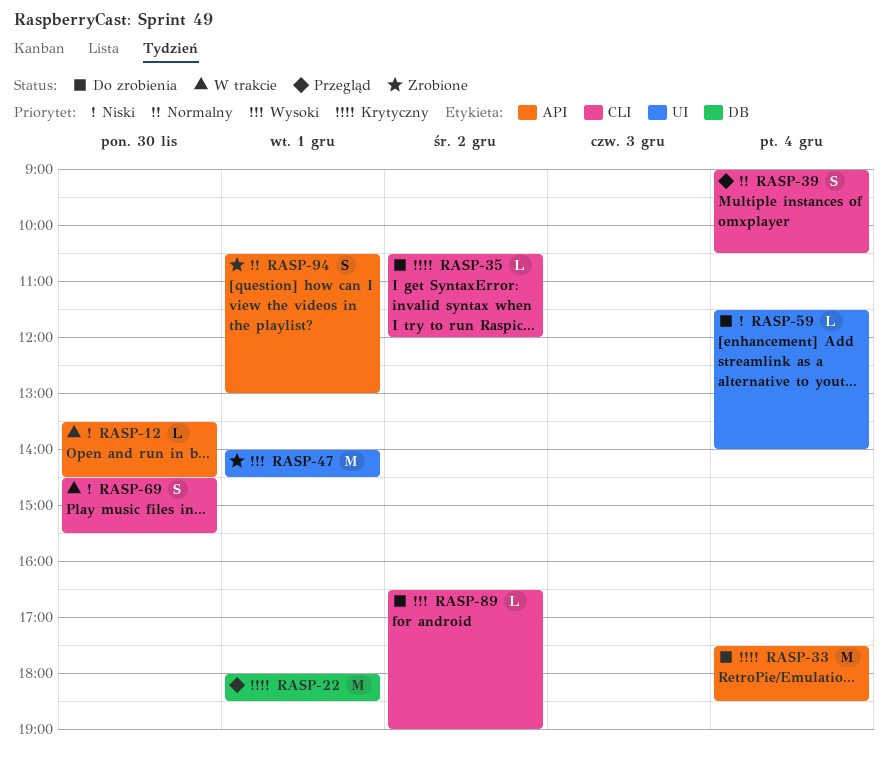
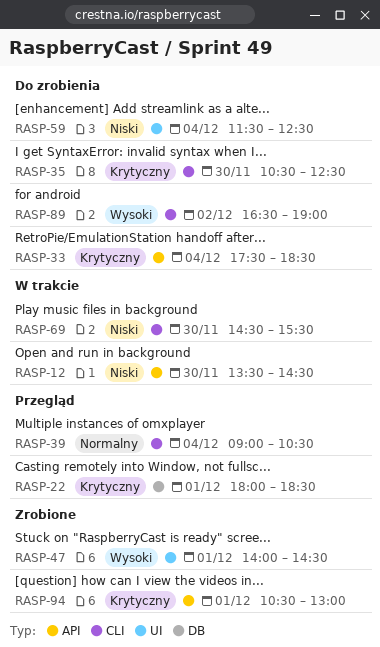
RASP-35, day: Dec 2 -> Nov 30
RASP-35, ends: 12:00 -> 12:30
RASP-59, ends: 14:00 -> 12:30
RASP-94, priority: Normalny -> Krytyczny

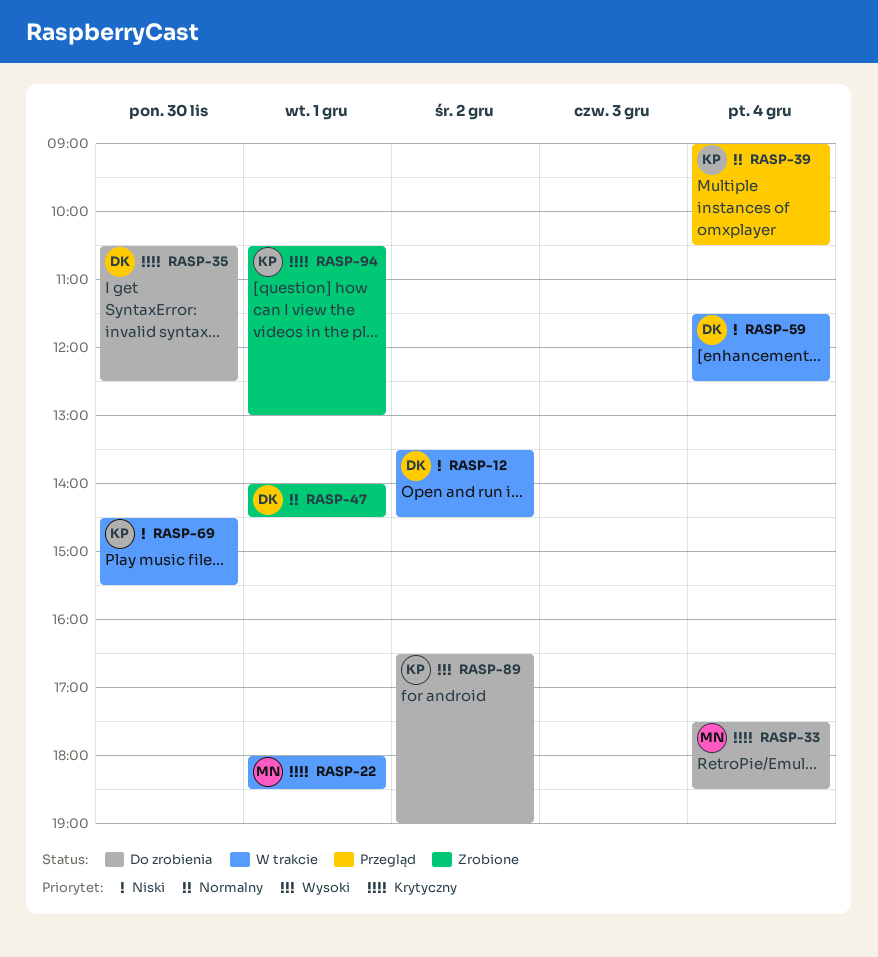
RASP-12, day: Nov 30 -> Dec 2
RASP-22, status: Przegląd -> W trakcie
RASP-47, priority: Wysoki -> Normalny
RASP-59, status: Do zrobienia -> W trakcie

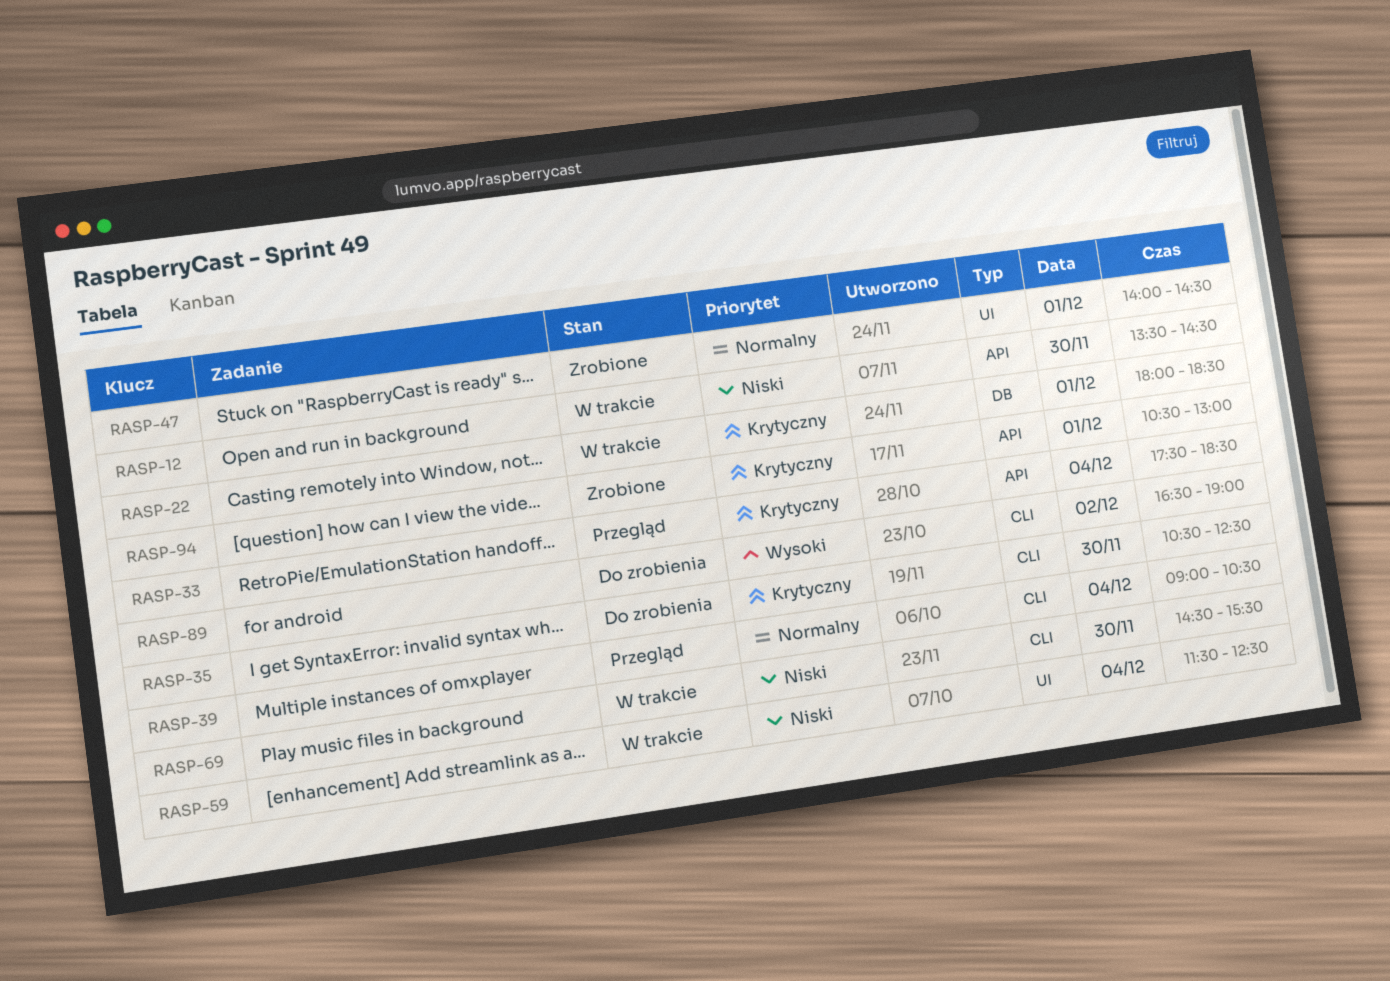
RASP-12, day: Dec 2 -> Nov 30
RASP-33, status: Do zrobienia -> Przegląd

